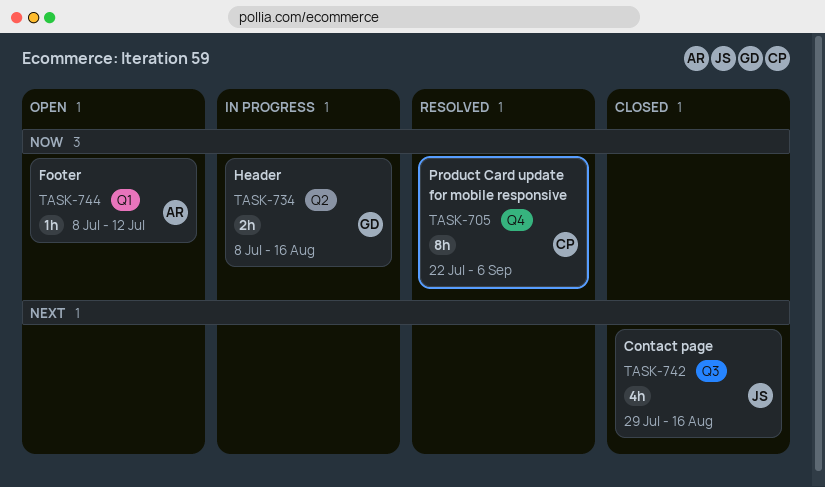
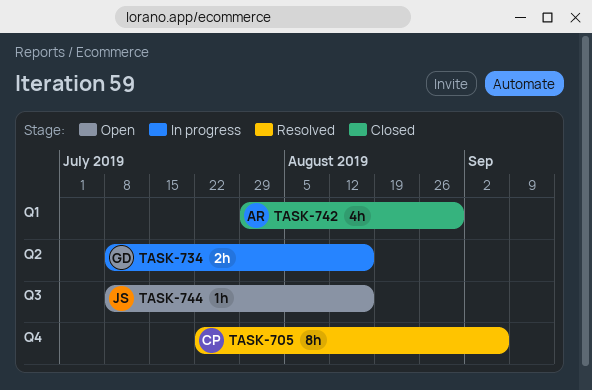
TASK-742, owner: JS -> AR
TASK-742, label: Q3 -> Q1
TASK-742, due: Aug 16 -> Aug 30
TASK-744, owner: AR -> JS
TASK-744, label: Q1 -> Q3
TASK-744, due: Jul 12 -> Aug 16

